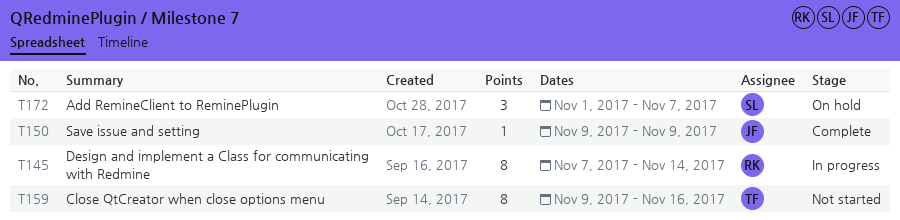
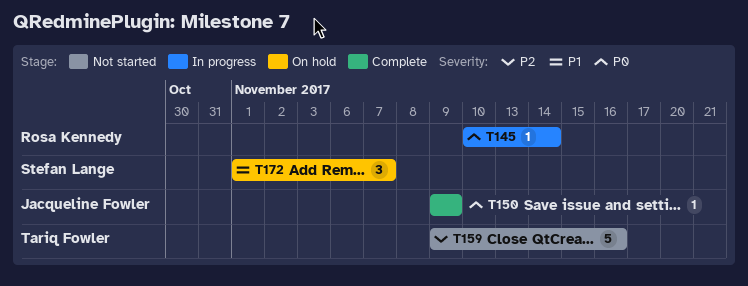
T145, estimate: 8 -> 1
T145, start: Nov 7 -> Nov 10
T159, estimate: 8 -> 5

